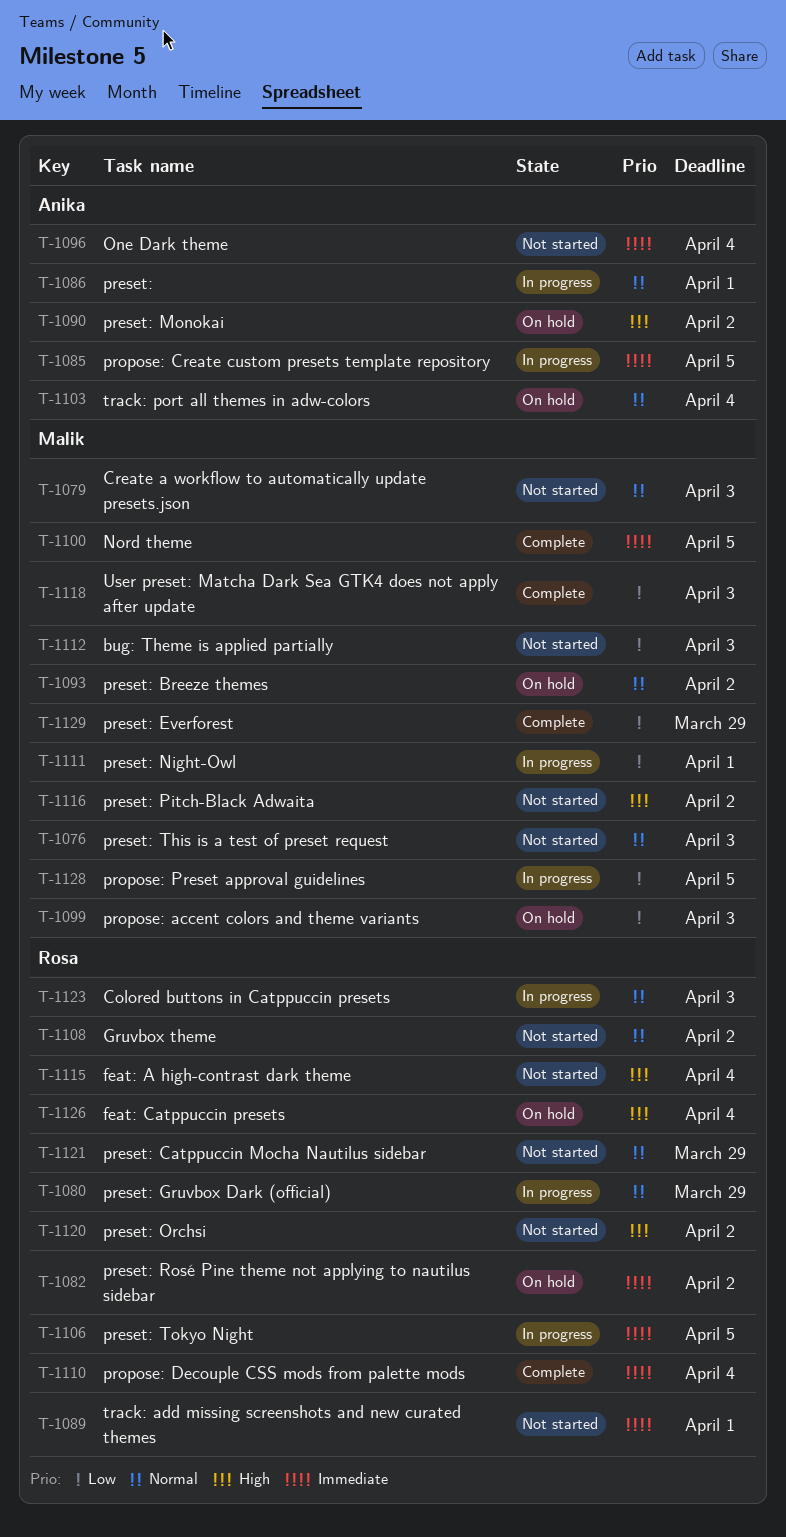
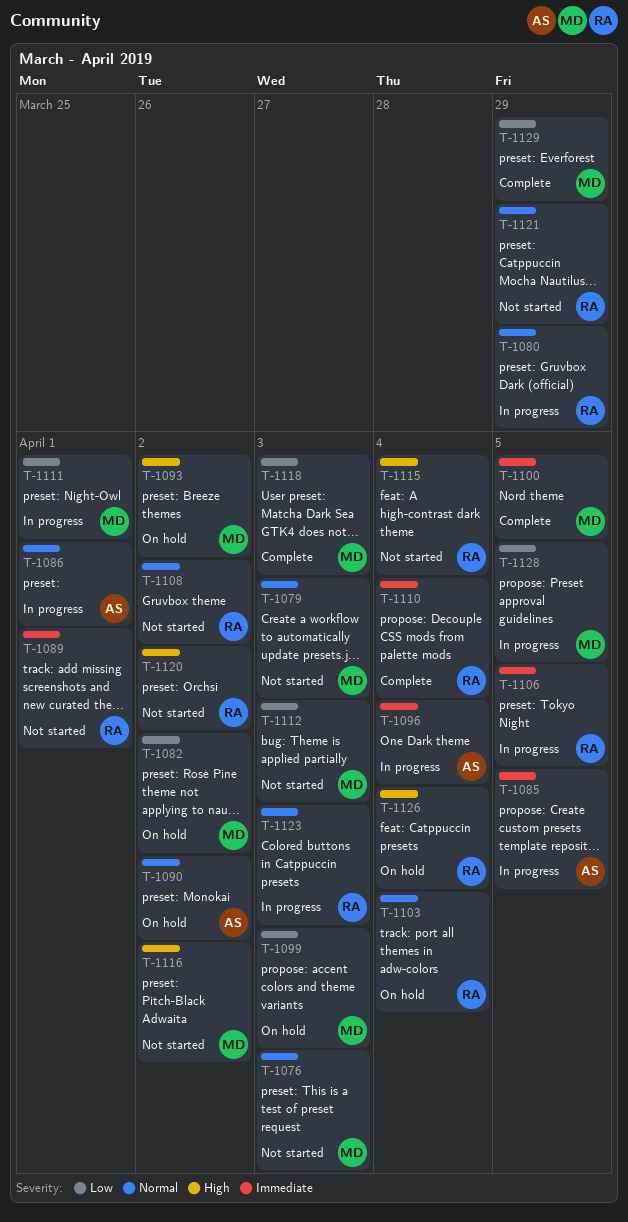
T-1082, owner: Rosa -> Malik
T-1082, priority: Immediate -> Low
T-1090, priority: High -> Normal
T-1093, priority: Normal -> High
T-1096, status: Not started -> In progress
T-1103, owner: Anika -> Rosa

